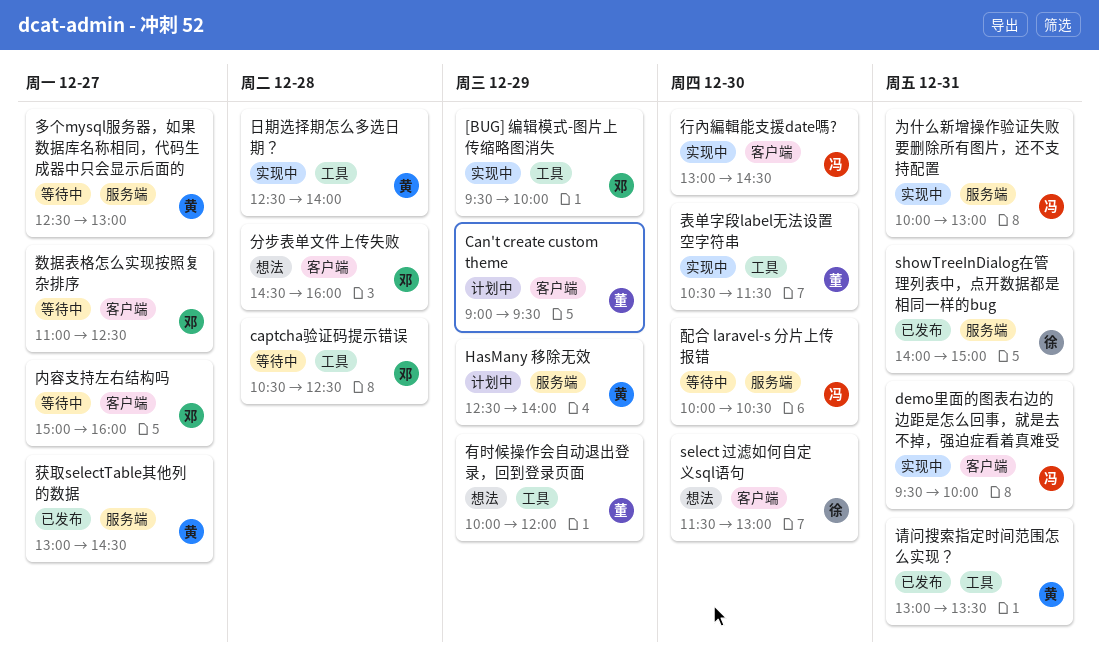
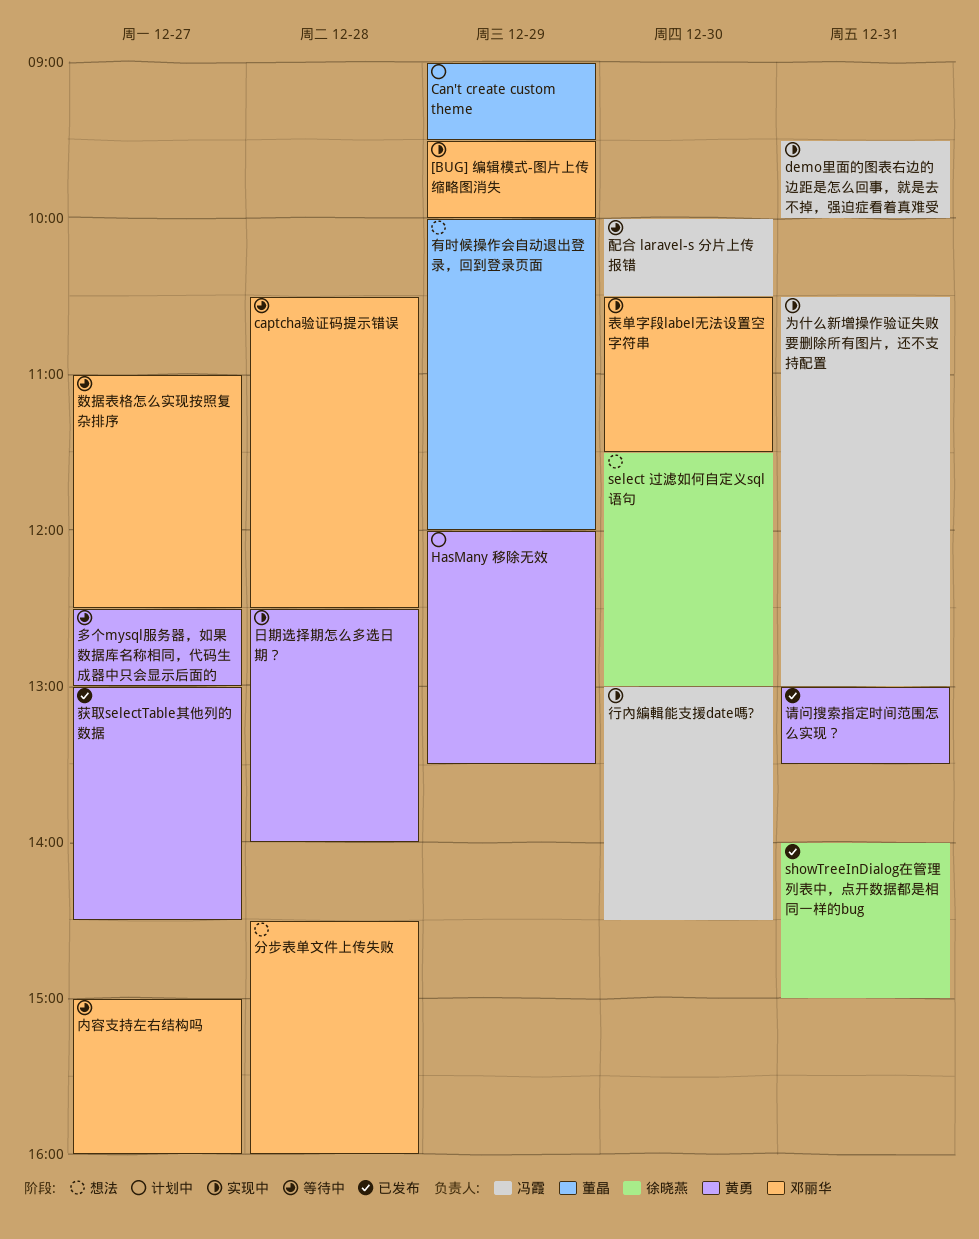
HasMany 移除无效, begins: 12:30 -> 12:00
HasMany 移除无效, ends: 14:00 -> 13:30
为什么新增操作验证失败要删除所有图片，还不支持配置, begins: 10:00 -> 10:30
表单字段label无法设置空字符串, owner: 董晶 -> 邓丽华

